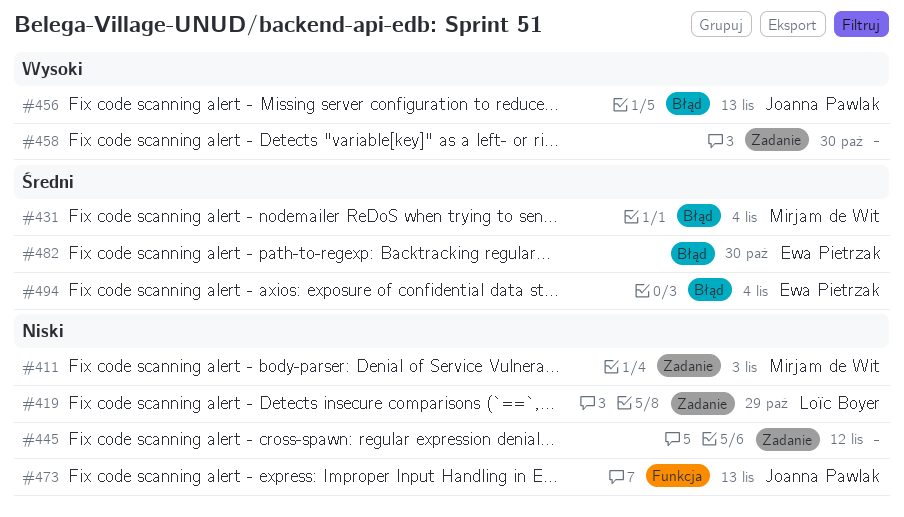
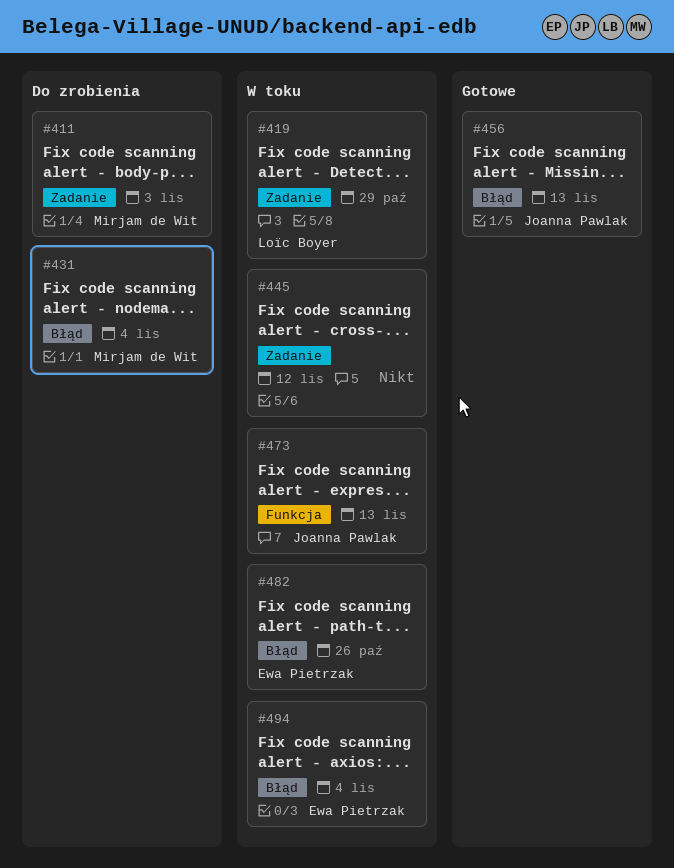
#458: present -> none
#482, due: Oct 30 -> Oct 26

